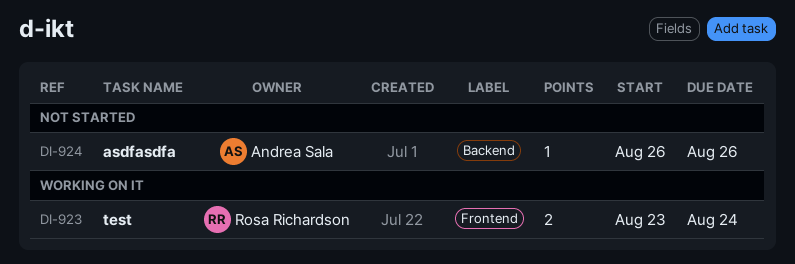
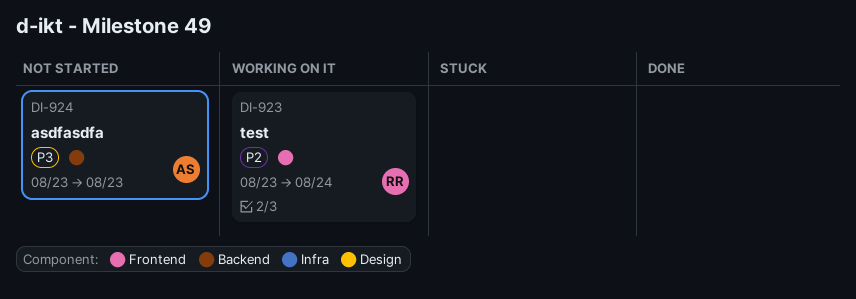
DI-924, start: Aug 26 -> Aug 23
DI-924, due: Aug 26 -> Aug 23

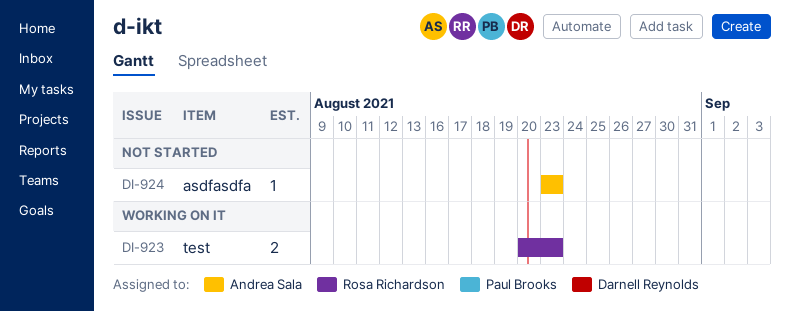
DI-923, start: Aug 23 -> Aug 20
DI-923, due: Aug 24 -> Aug 23

